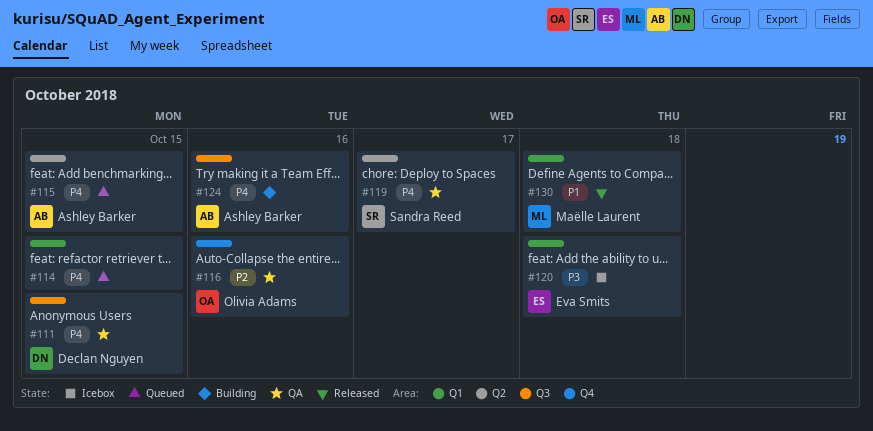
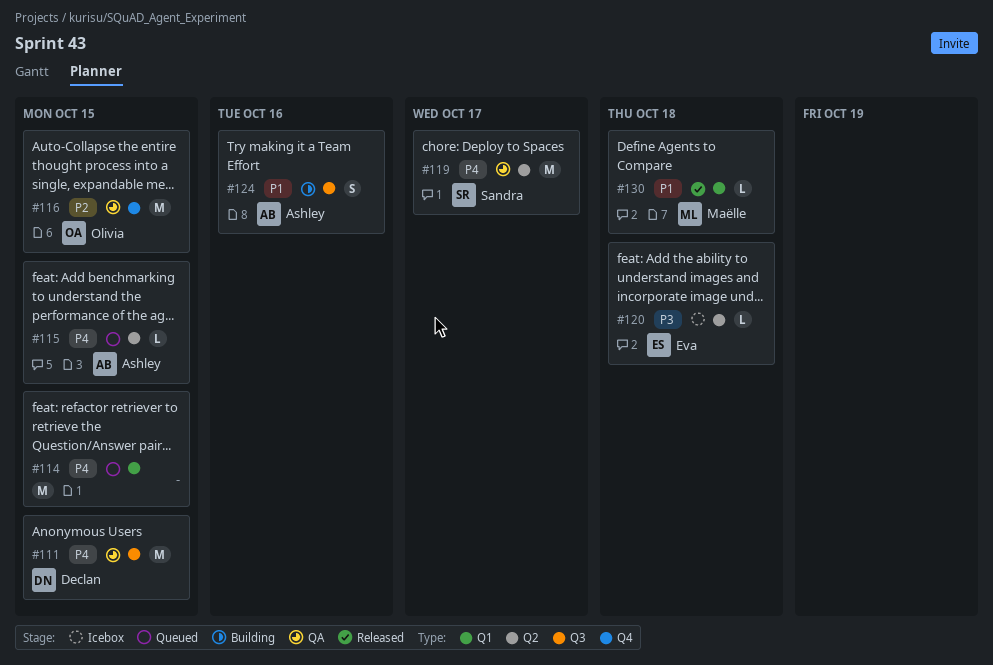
#116, due: Oct 16 -> Oct 15
#120, label: Q1 -> Q2
#124, priority: P4 -> P1

